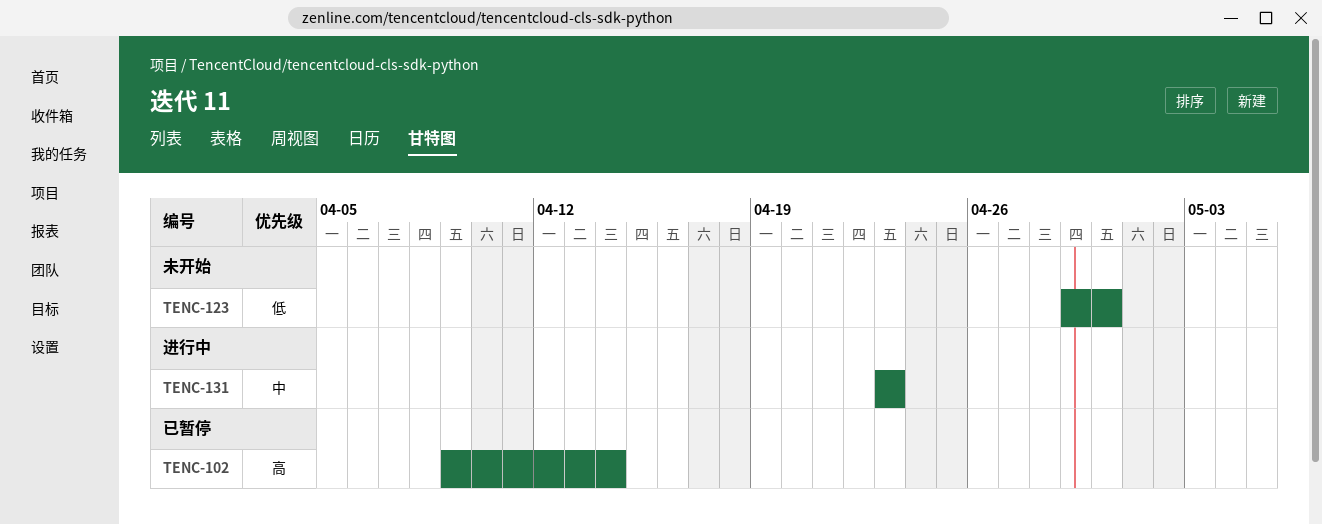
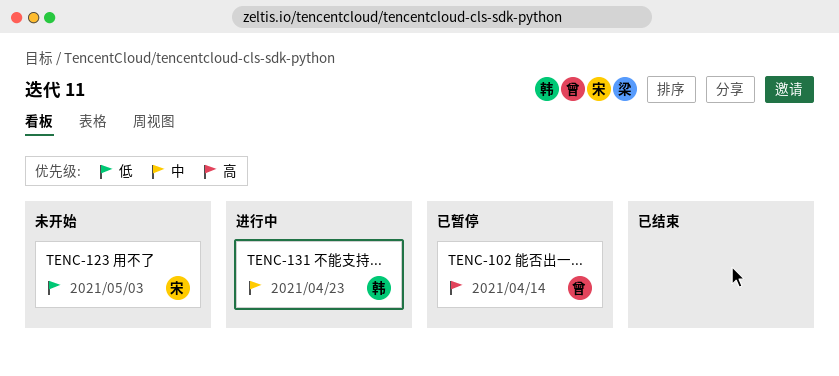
TENC-123, due: Apr 30 -> May 3

